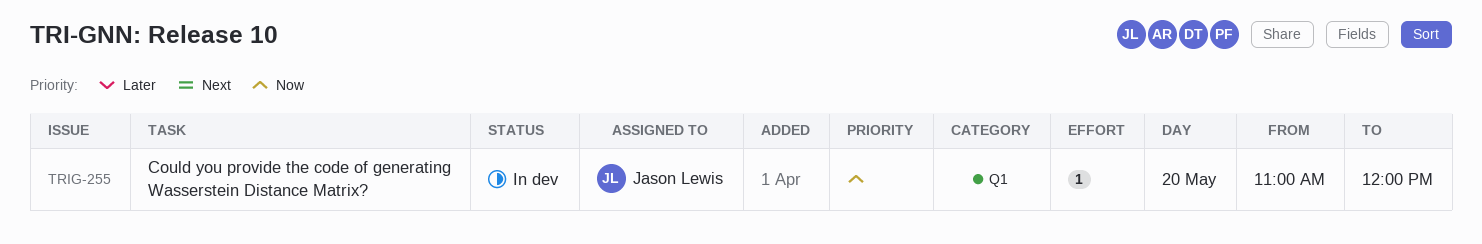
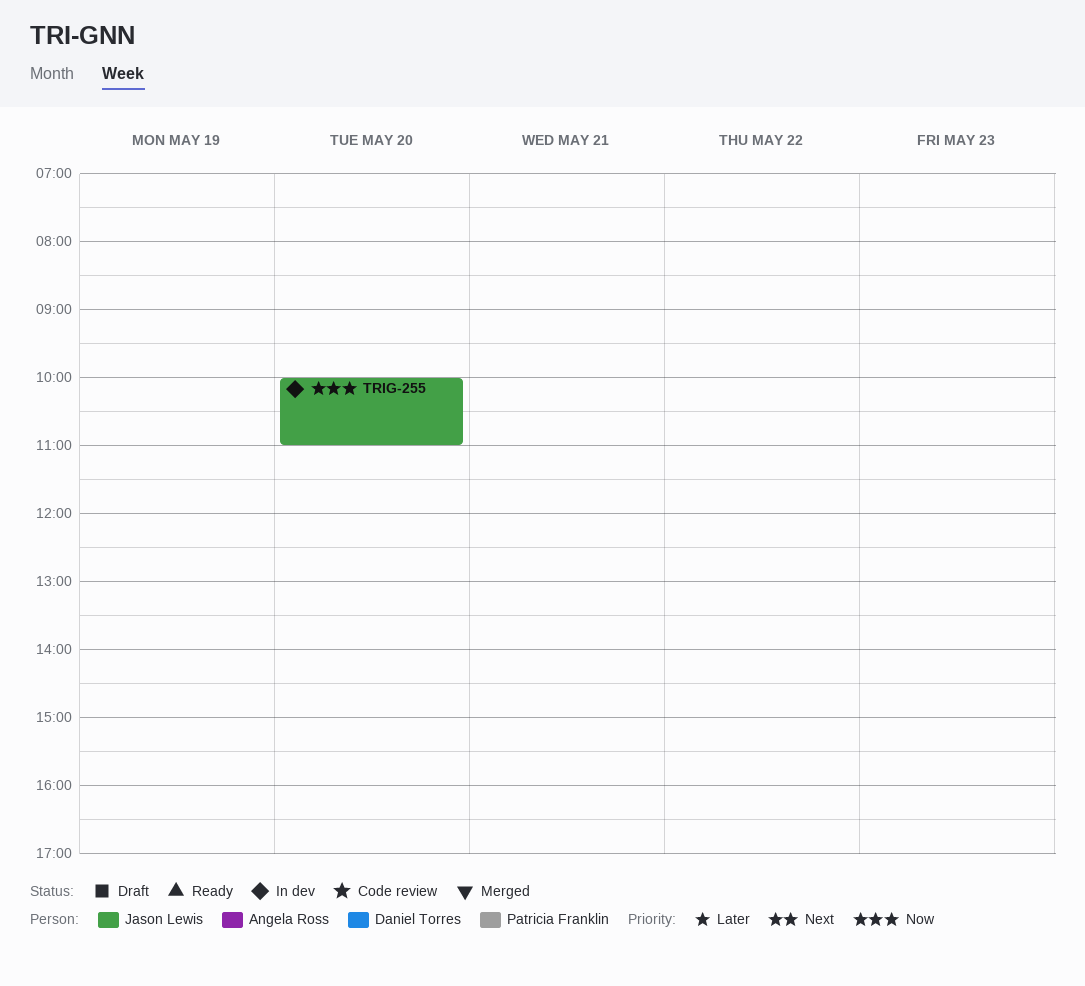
TRIG-255, begins: 11:00 -> 10:00
TRIG-255, ends: 12:00 -> 11:00

